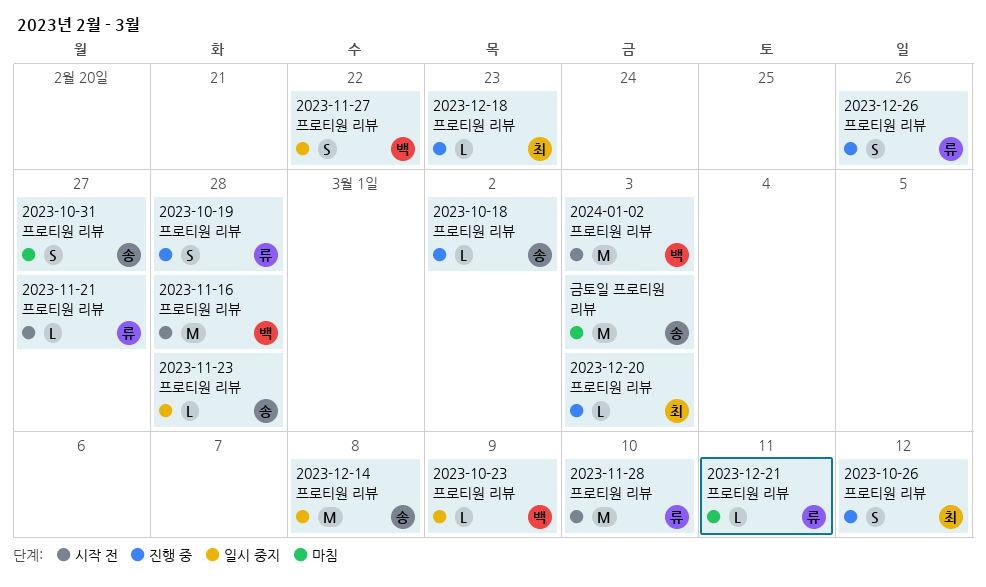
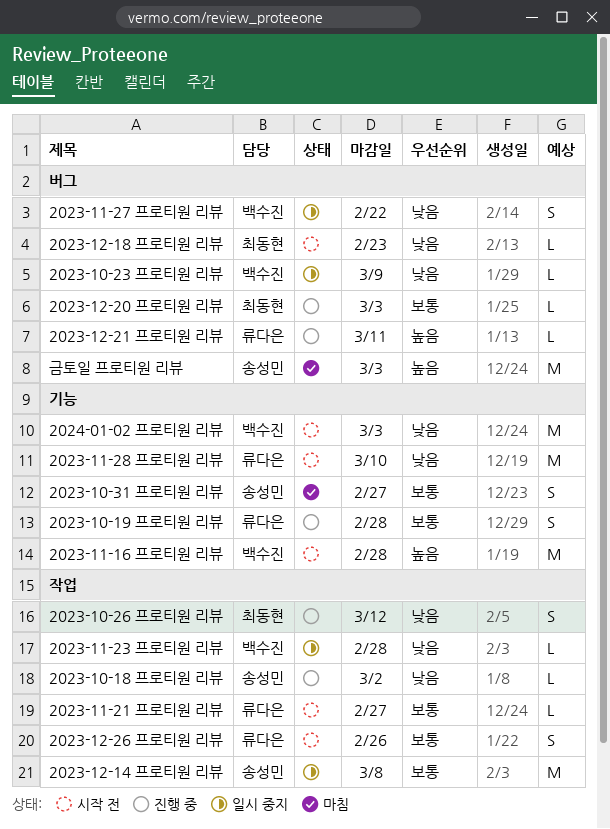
2023-11-23 프로티원 리뷰, owner: 송성민 -> 백수진
2023-12-18 프로티원 리뷰, status: 진행 중 -> 시작 전
2023-12-21 프로티원 리뷰, status: 마침 -> 진행 중
2023-12-26 프로티원 리뷰, status: 진행 중 -> 시작 전

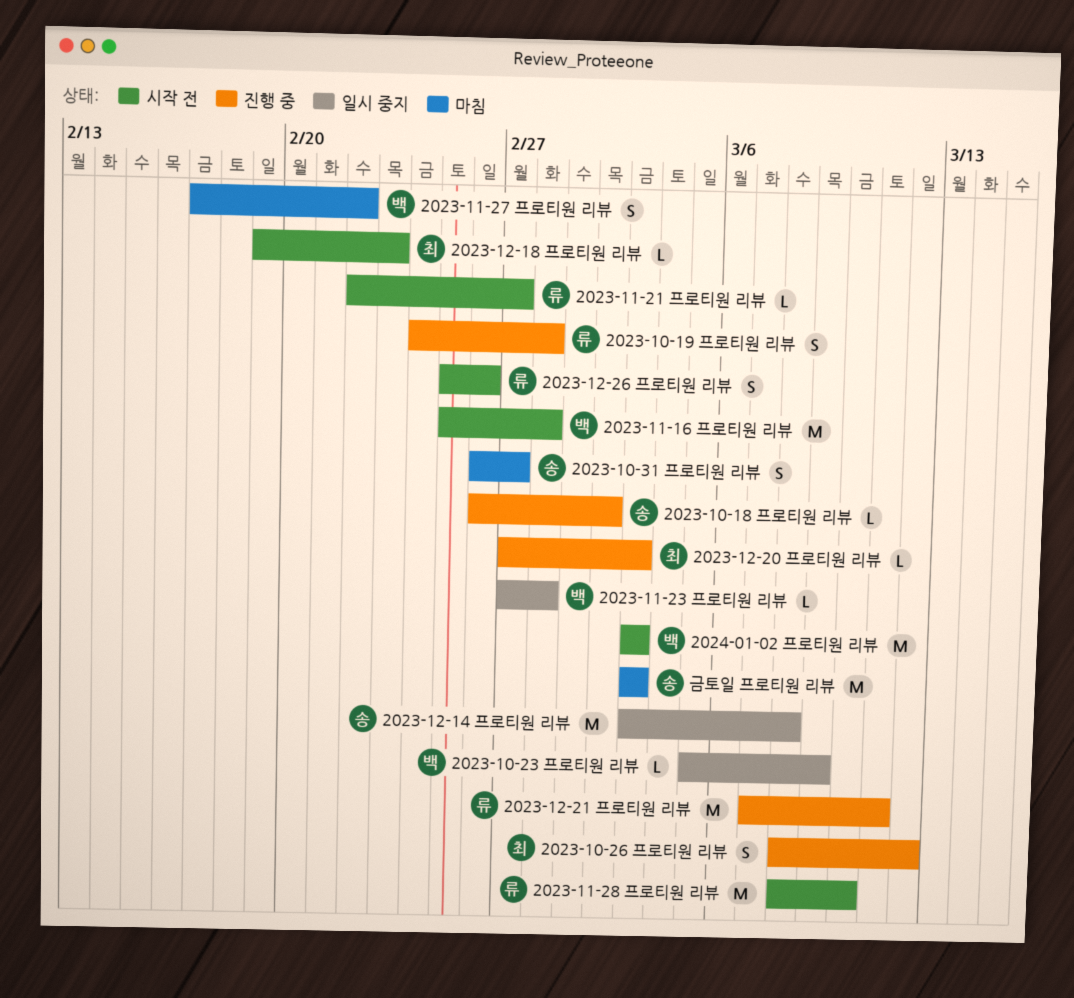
2023-11-27 프로티원 리뷰, status: 일시 중지 -> 마침
2023-12-21 프로티원 리뷰, estimate: L -> M

